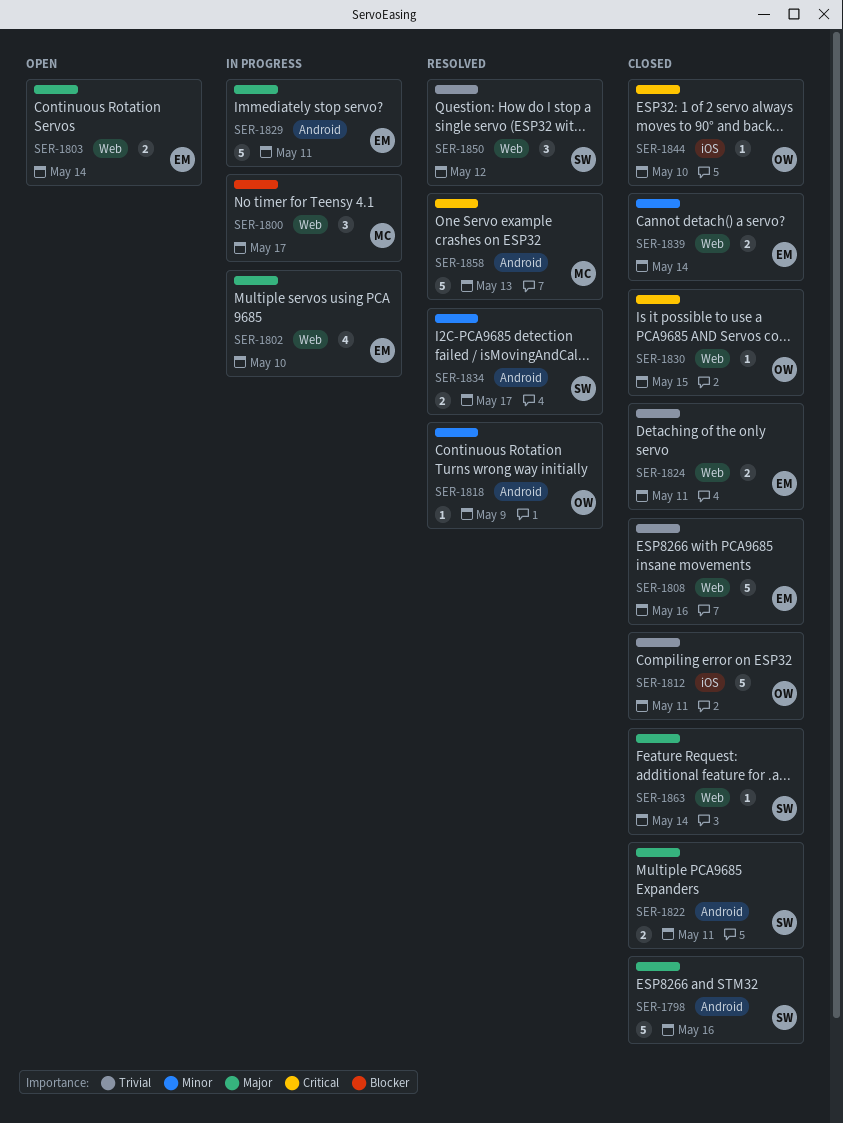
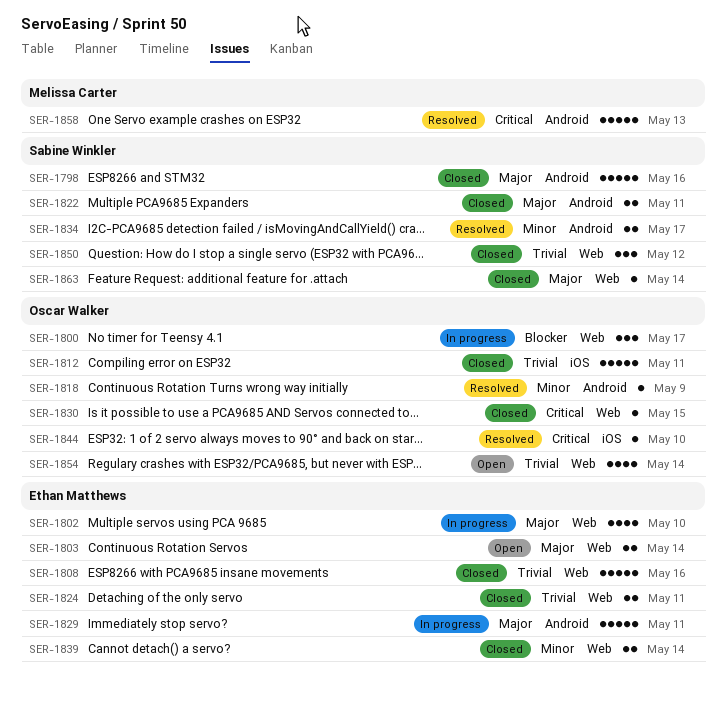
SER-1800, owner: Melissa Carter -> Oscar Walker
SER-1844, status: Closed -> Resolved
SER-1850, status: Resolved -> Closed
SER-1854: none -> present

